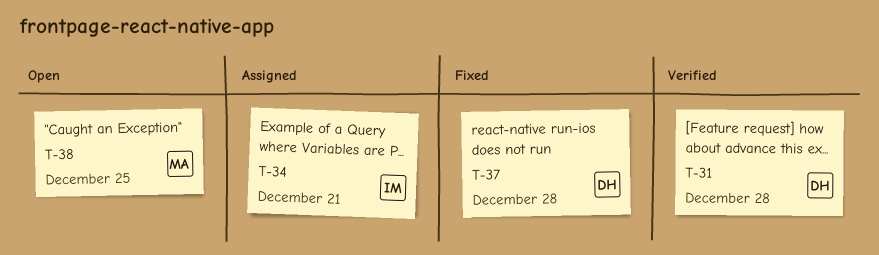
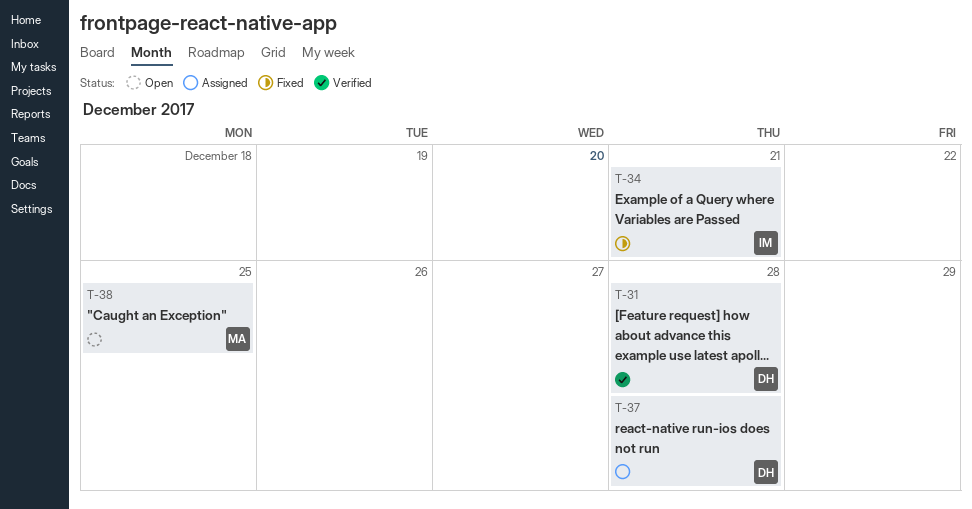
T-34, status: Assigned -> Fixed
T-37, status: Fixed -> Assigned

